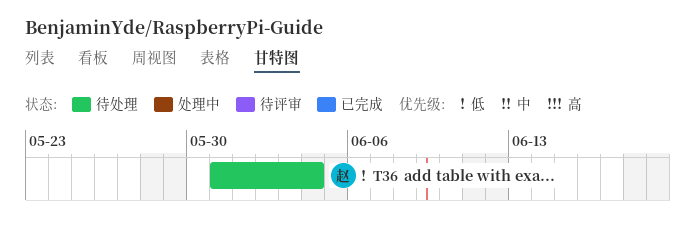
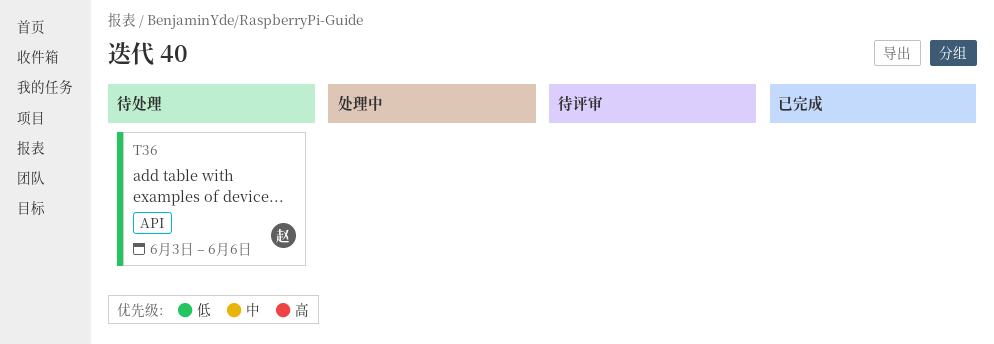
T36, start: May 31 -> Jun 3
T36, due: Jun 4 -> Jun 6

